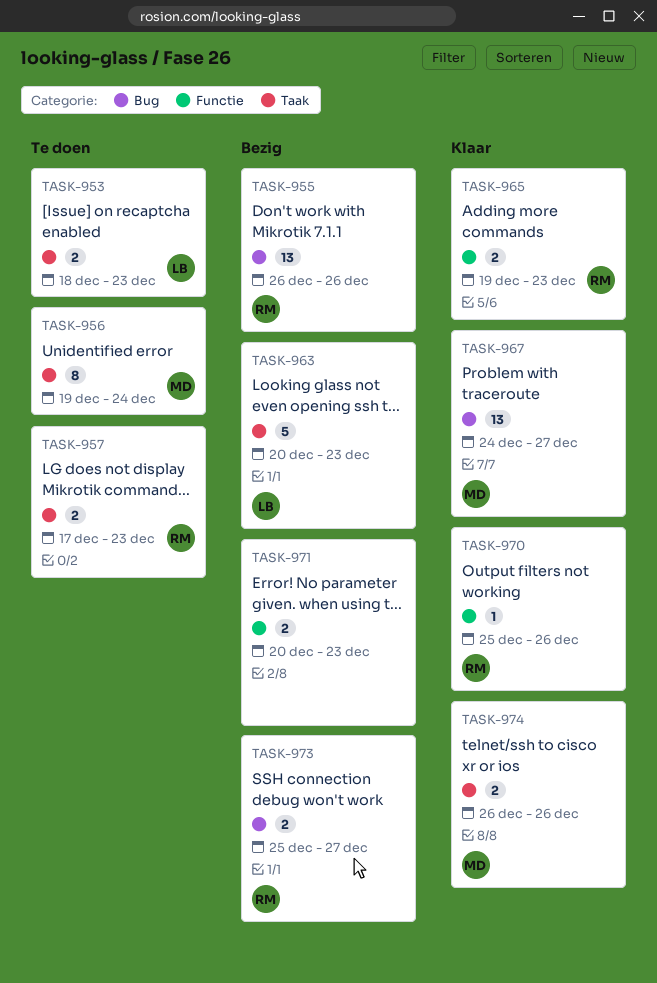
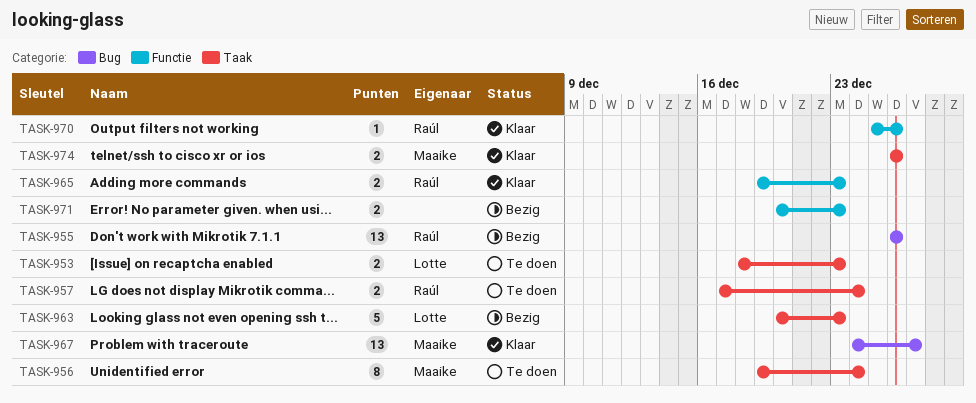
TASK-957, due: Dec 23 -> Dec 24
TASK-973: present -> none

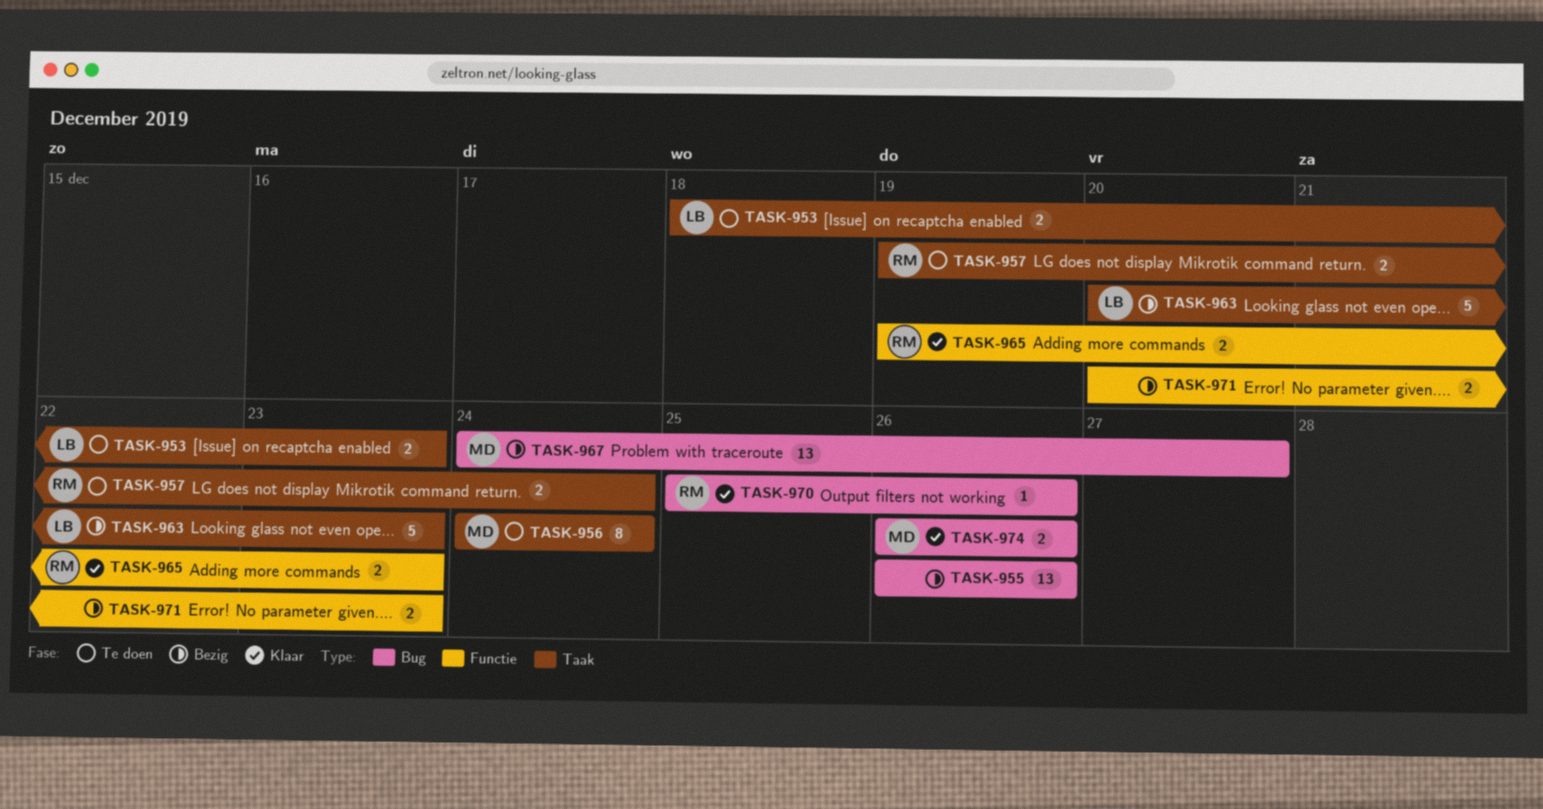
TASK-955, owner: Raúl -> none
TASK-956, start: Dec 19 -> Dec 24
TASK-957, start: Dec 17 -> Dec 19
TASK-967, status: Klaar -> Bezig
TASK-970, label: Functie -> Bug
TASK-974, label: Taak -> Bug

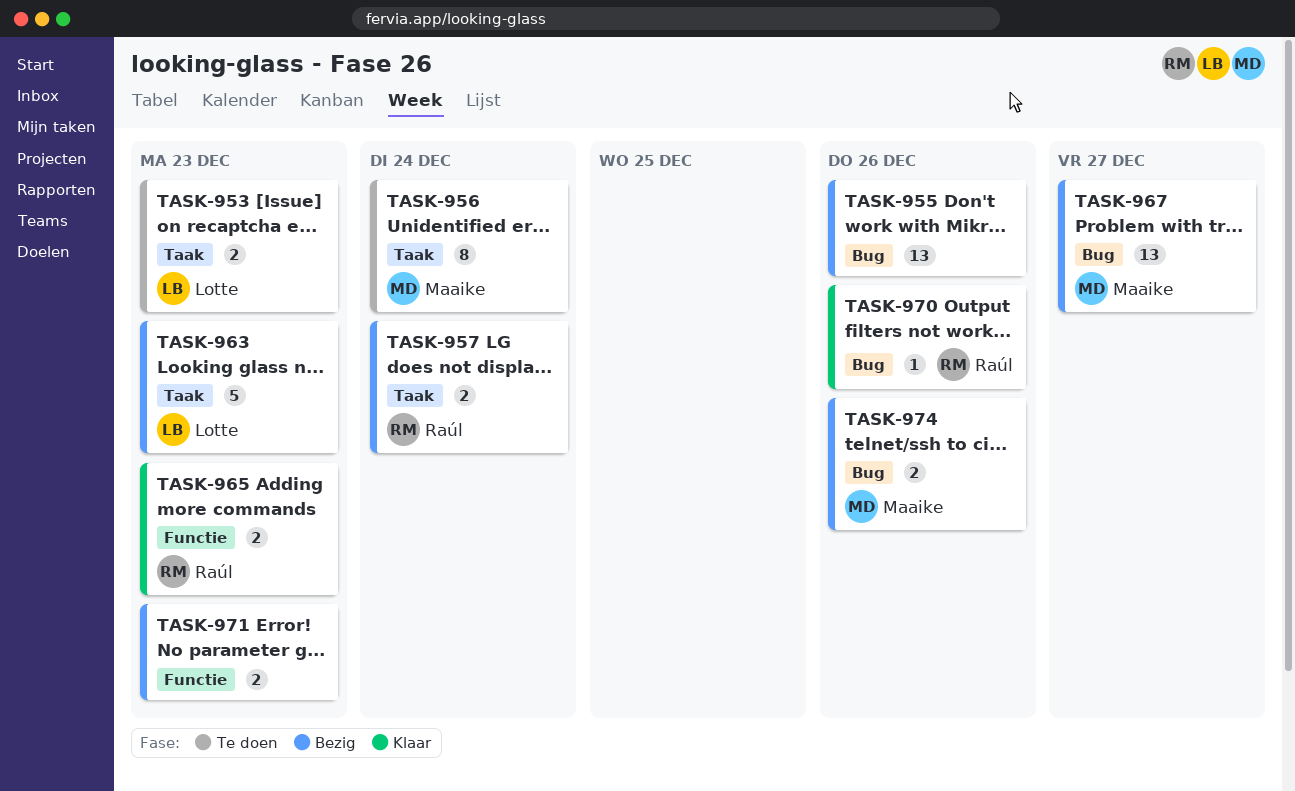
TASK-957, status: Te doen -> Bezig
TASK-974, status: Klaar -> Bezig

